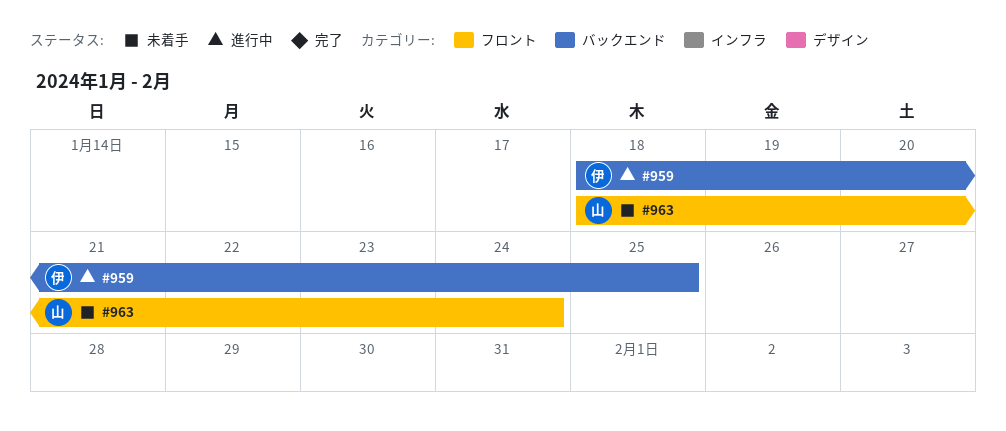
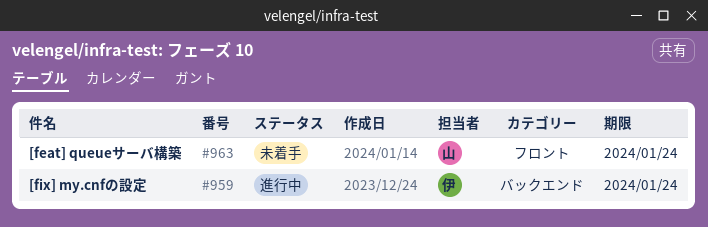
#959, due: Jan 25 -> Jan 24

